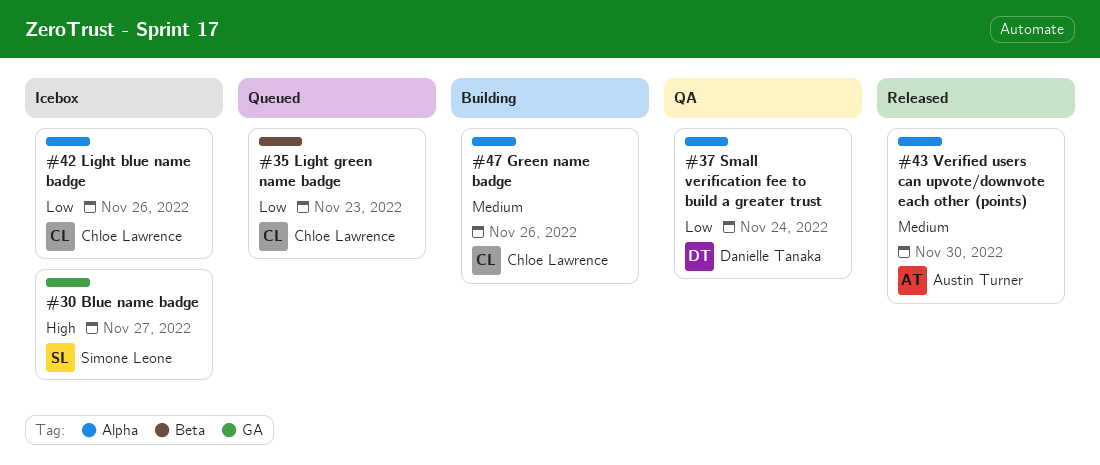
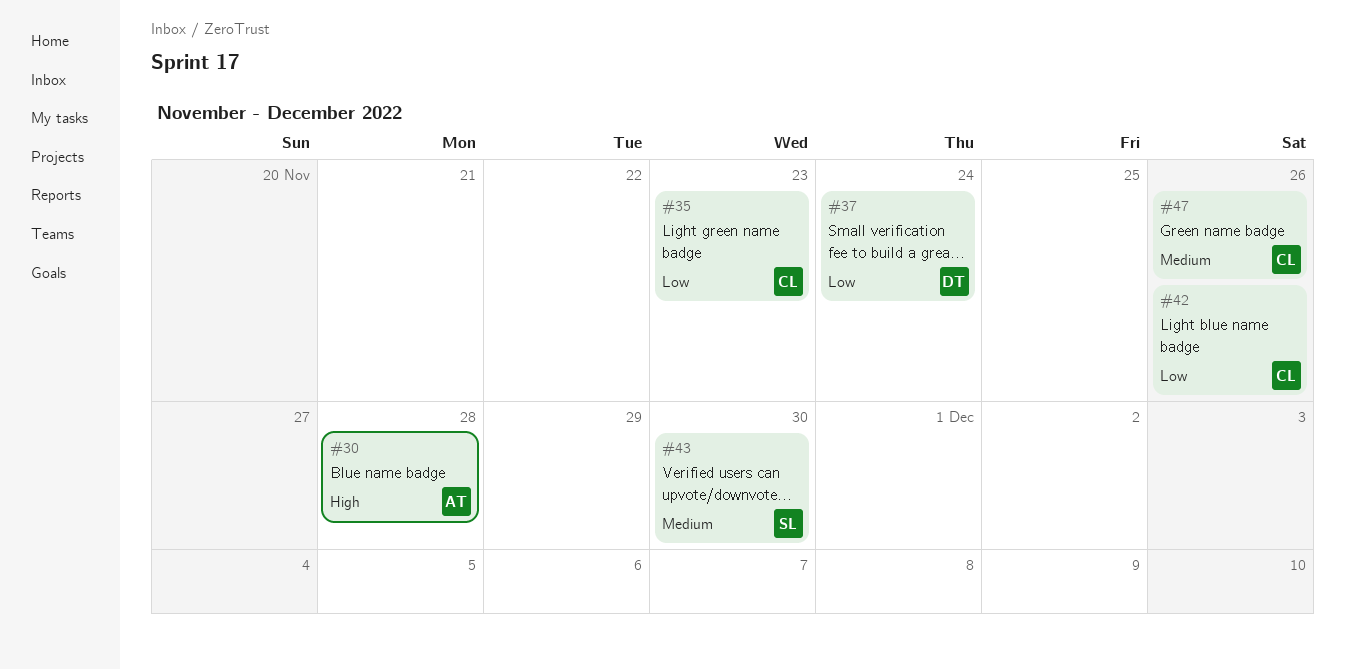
#30, owner: Simone Leone -> Austin Turner
#30, due: Nov 27 -> Nov 28
#43, owner: Austin Turner -> Simone Leone

